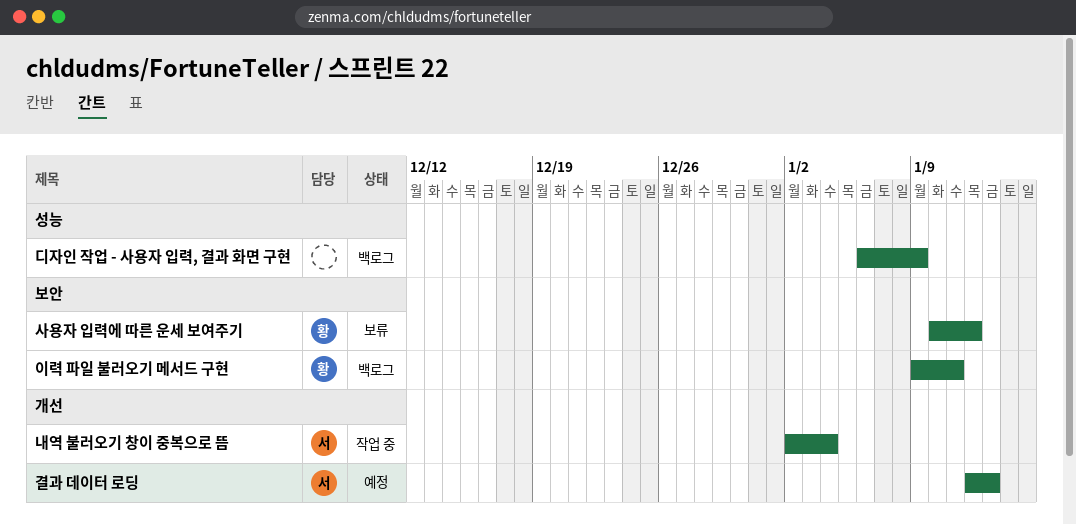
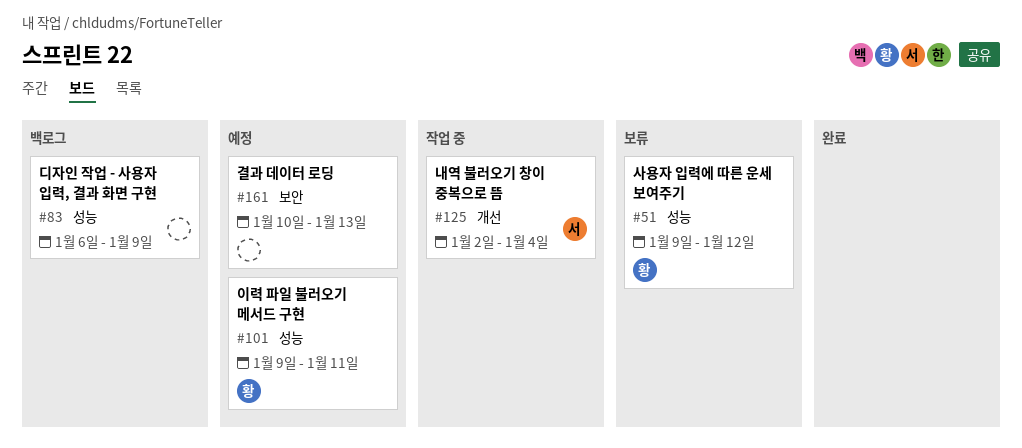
결과 데이터 로딩, owner: 서 -> none
결과 데이터 로딩, label: 개선 -> 보안
결과 데이터 로딩, start: Jan 12 -> Jan 10
사용자 입력에 따른 운세 보여주기, label: 보안 -> 성능
사용자 입력에 따른 운세 보여주기, start: Jan 10 -> Jan 9
이력 파일 불러오기 메서드 구현, status: 백로그 -> 예정
이력 파일 불러오기 메서드 구현, label: 보안 -> 성능

